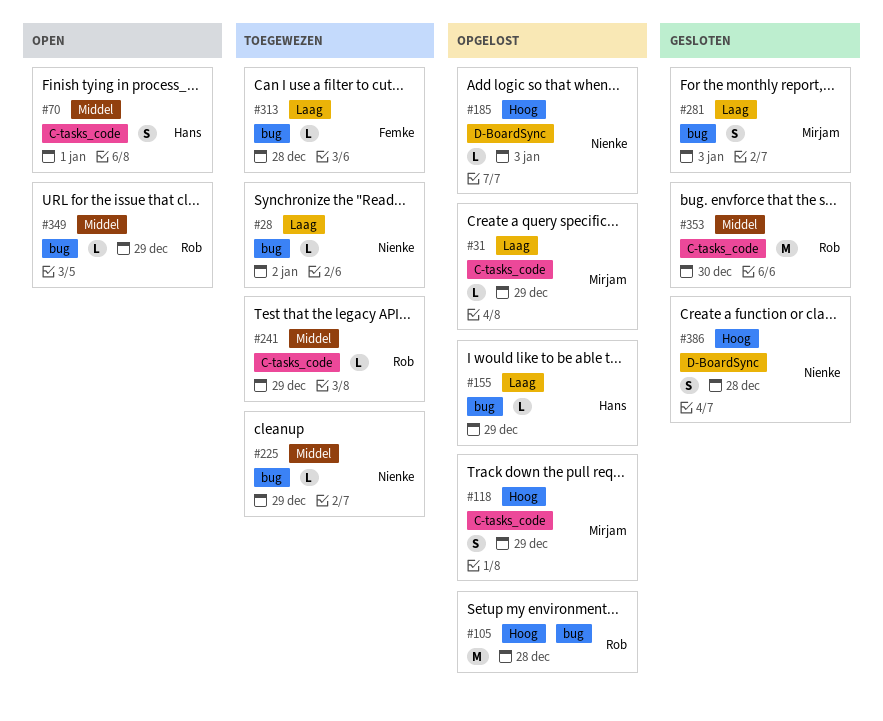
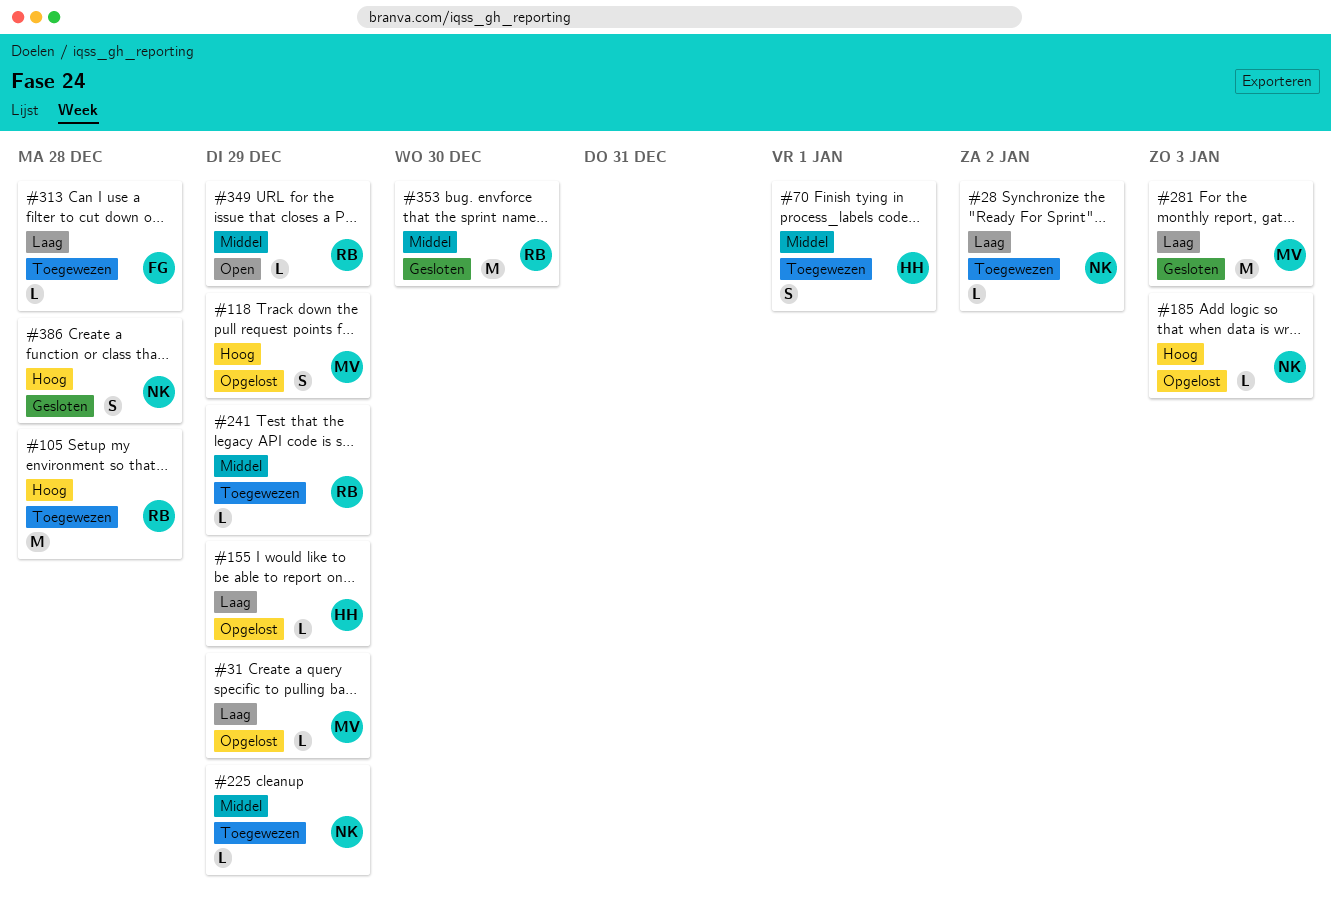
#70, status: Open -> Toegewezen
#105, status: Opgelost -> Toegewezen
#281, estimate: S -> M

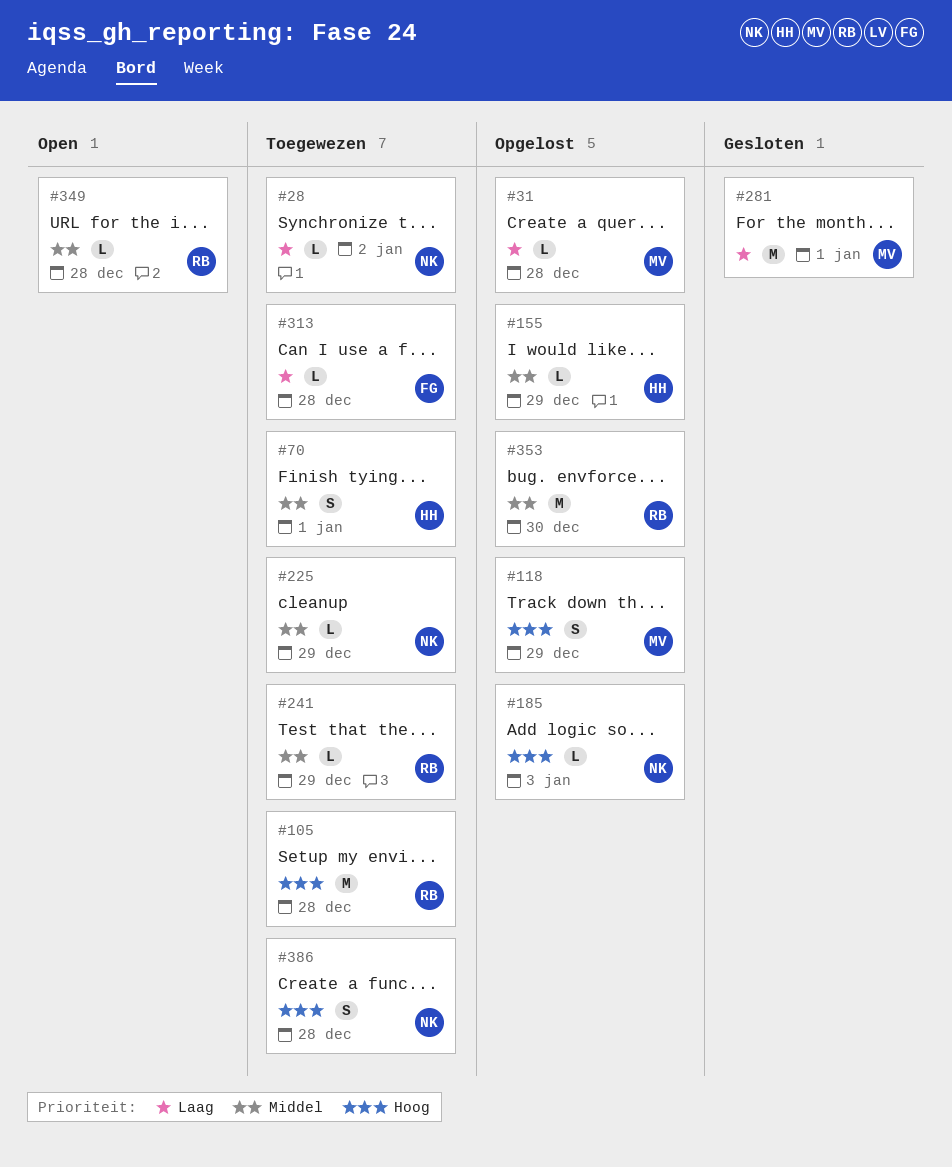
#31, due: Dec 29 -> Dec 28
#155, priority: Laag -> Middel
#281, due: Jan 3 -> Jan 1
#349, due: Dec 29 -> Dec 28
#353, status: Gesloten -> Opgelost
#386, status: Gesloten -> Toegewezen

